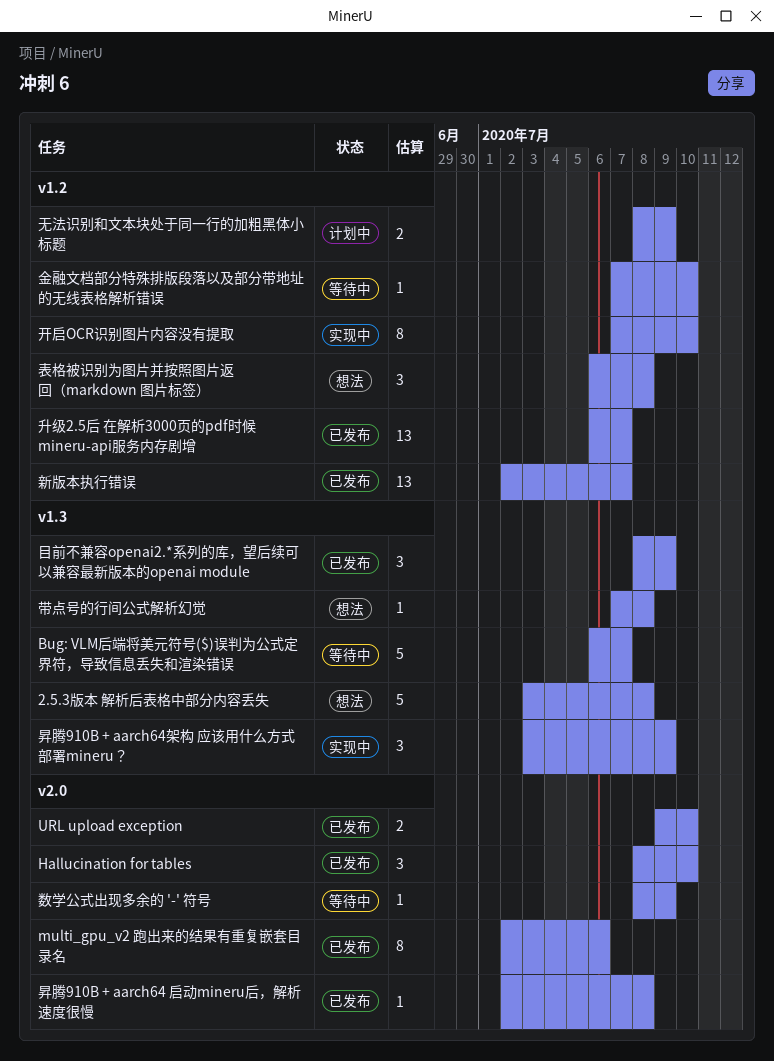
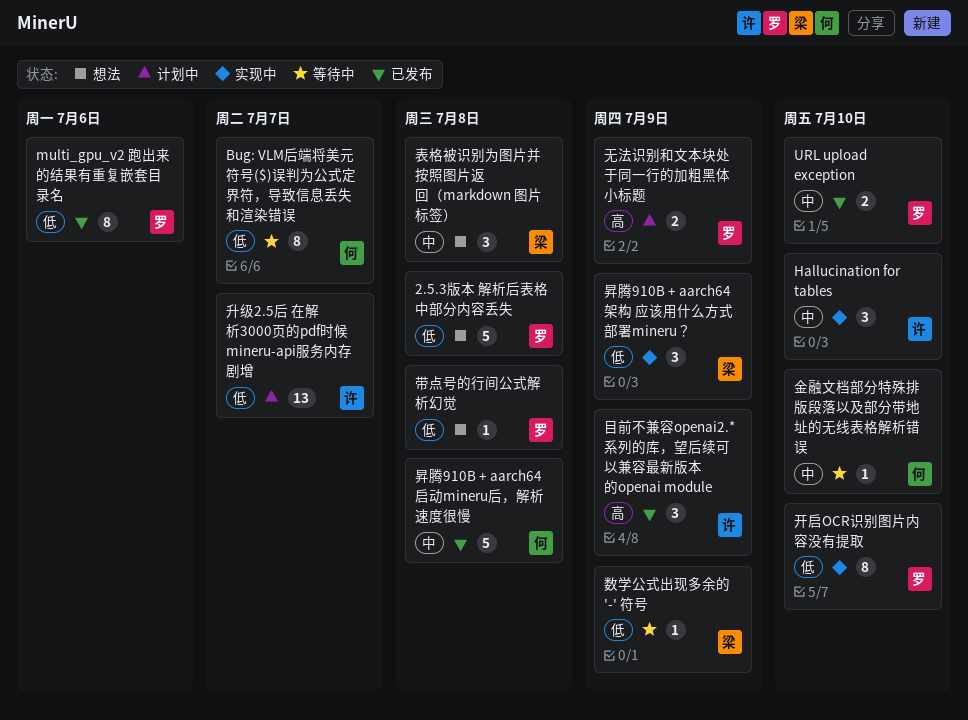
Bug: VLM后端将美元符号($)误判为公式定界符，导致信息丢失和渲染错误, estimate: 5 -> 8
Hallucination for tables, status: 已发布 -> 实现中
升级2.5后 在解析3000页的pdf时候 mineru-api服务内存剧增, status: 已发布 -> 计划中
新版本执行错误: present -> none
昇腾910B + aarch64 启动mineru后，解析速度很慢, estimate: 1 -> 5

